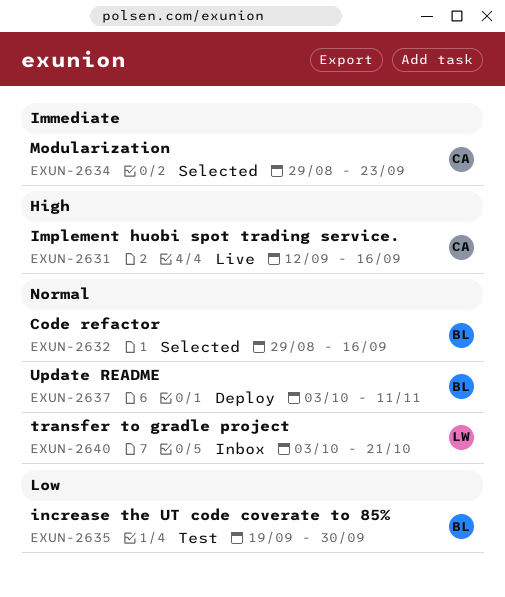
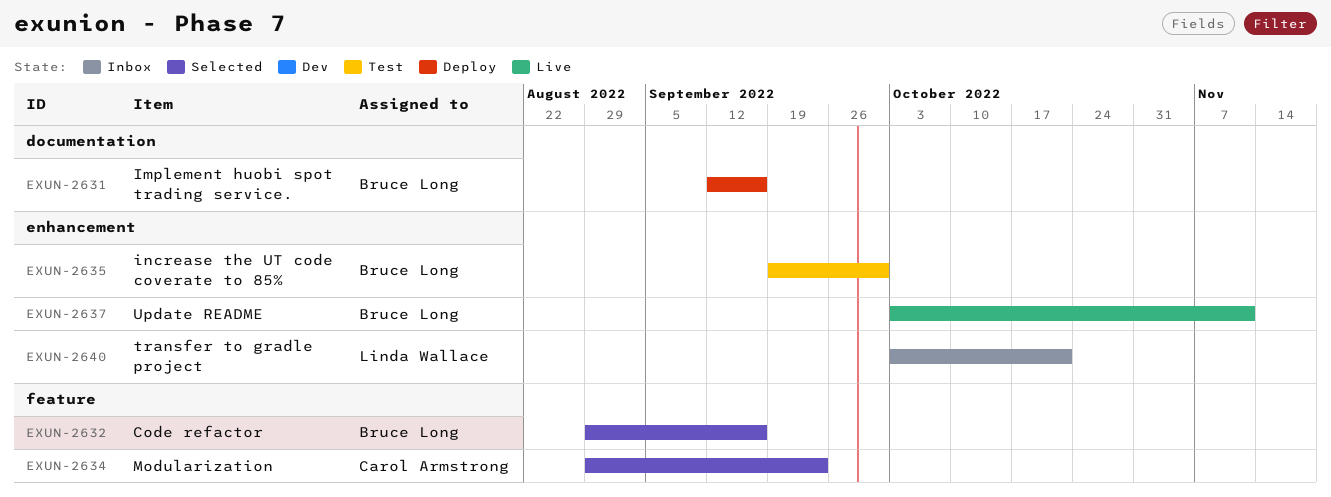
EXUN-2631, status: Live -> Deploy
EXUN-2631, owner: Carol Armstrong -> Bruce Long
EXUN-2637, status: Deploy -> Live

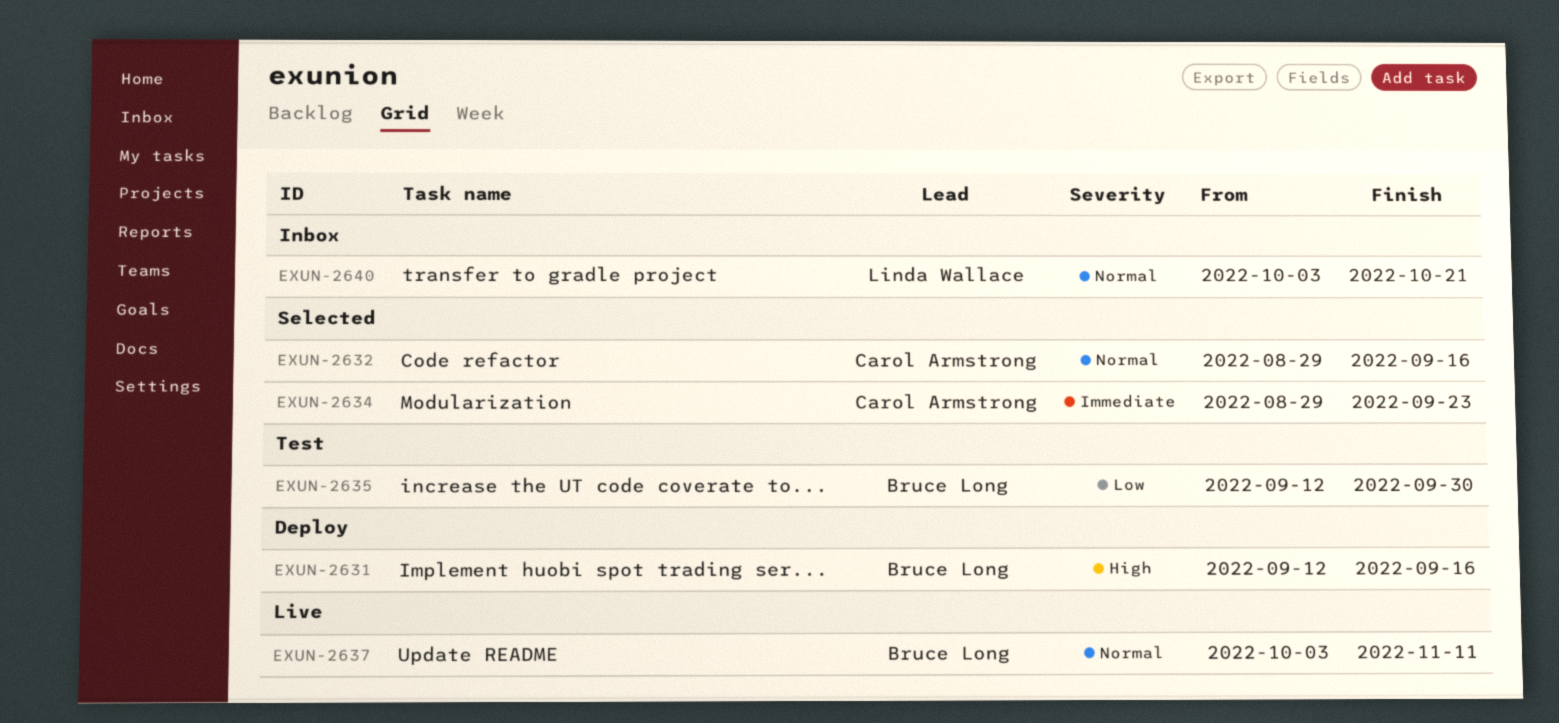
EXUN-2632, owner: Bruce Long -> Carol Armstrong
EXUN-2635, start: Sep 19 -> Sep 12

